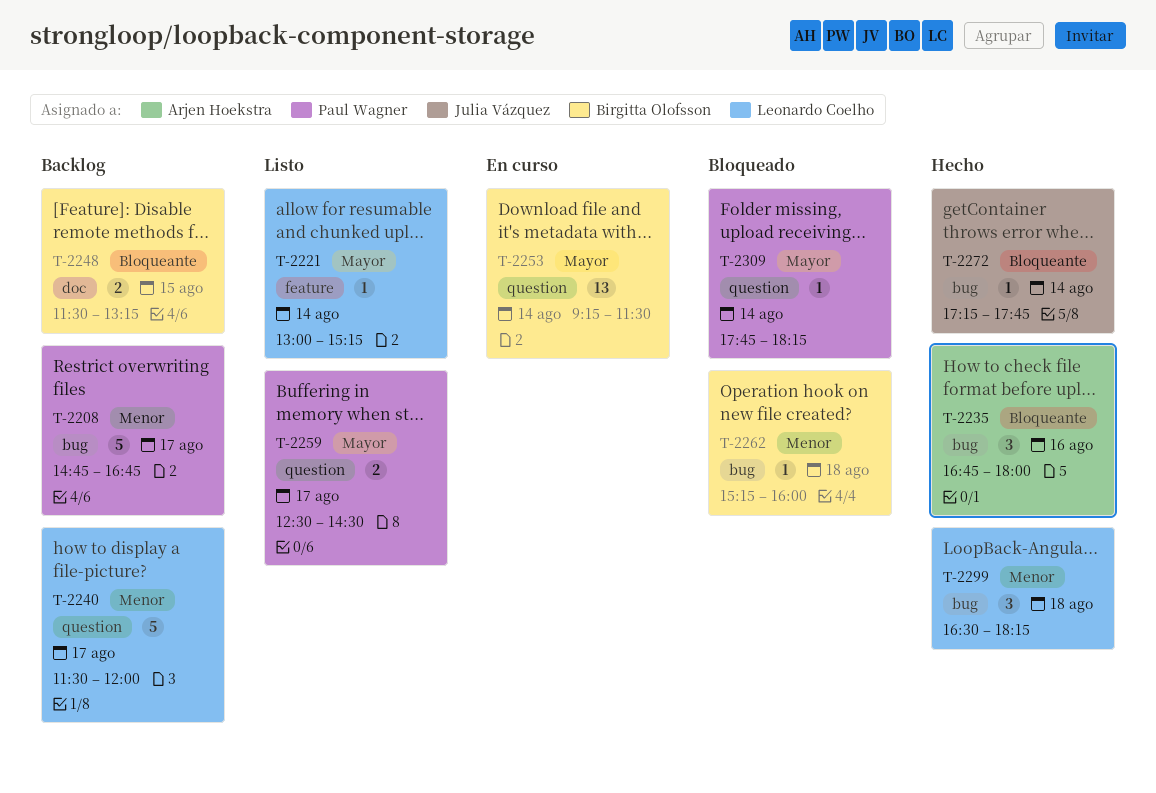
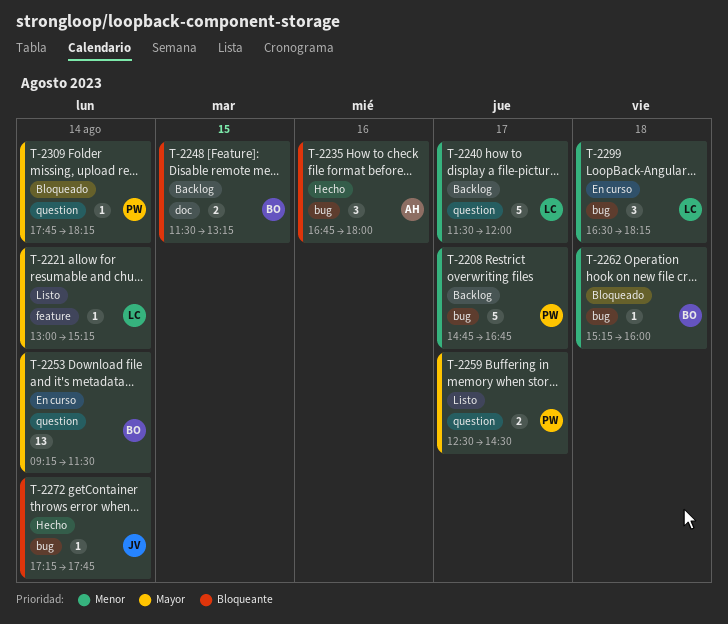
T-2299, status: Hecho -> En curso

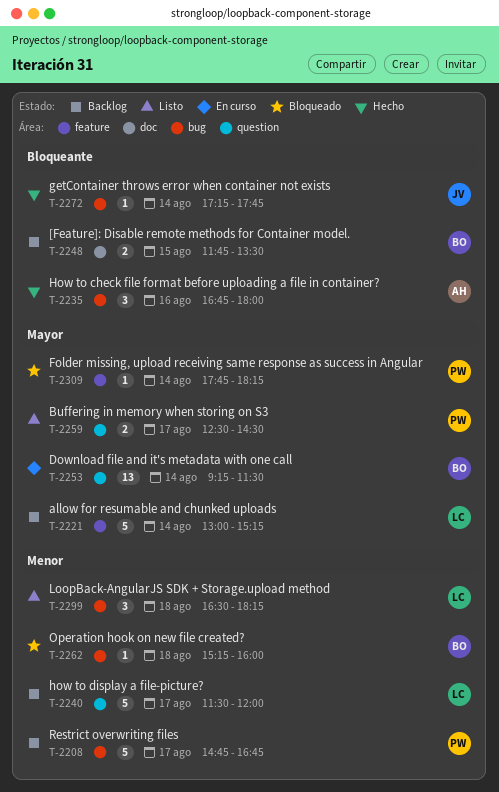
T-2221, status: Listo -> Backlog
T-2221, estimate: 1 -> 5
T-2248, begins: 11:30 -> 11:45
T-2248, ends: 13:15 -> 13:30
T-2299, status: En curso -> Listo
T-2309, label: question -> feature

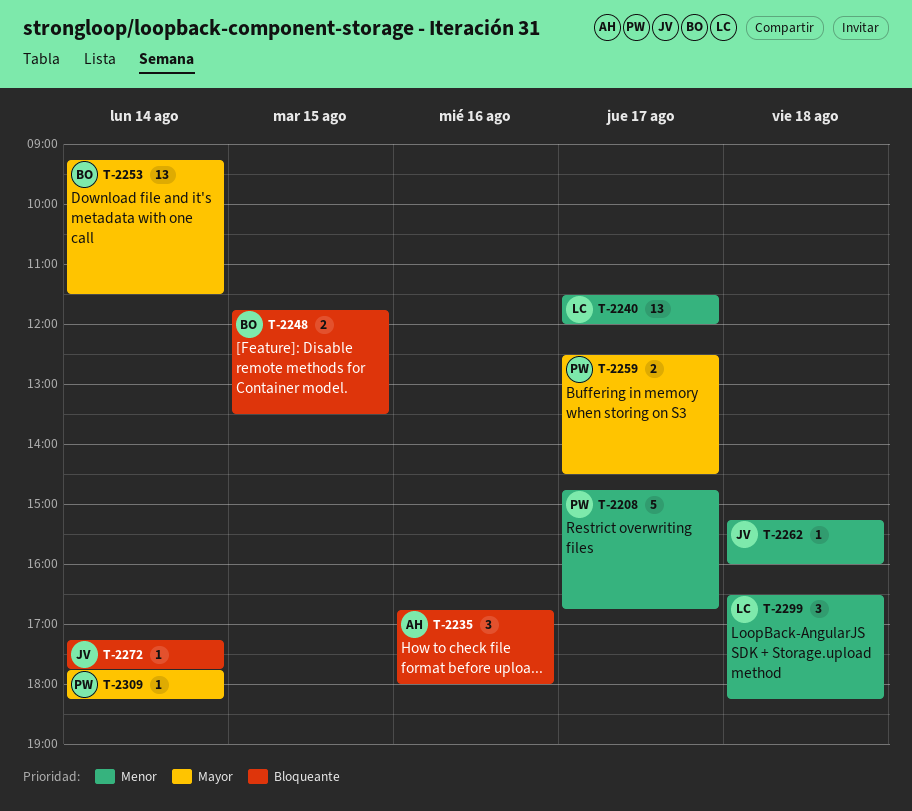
T-2221: present -> none
T-2240, estimate: 5 -> 13
T-2262, owner: BO -> JV

